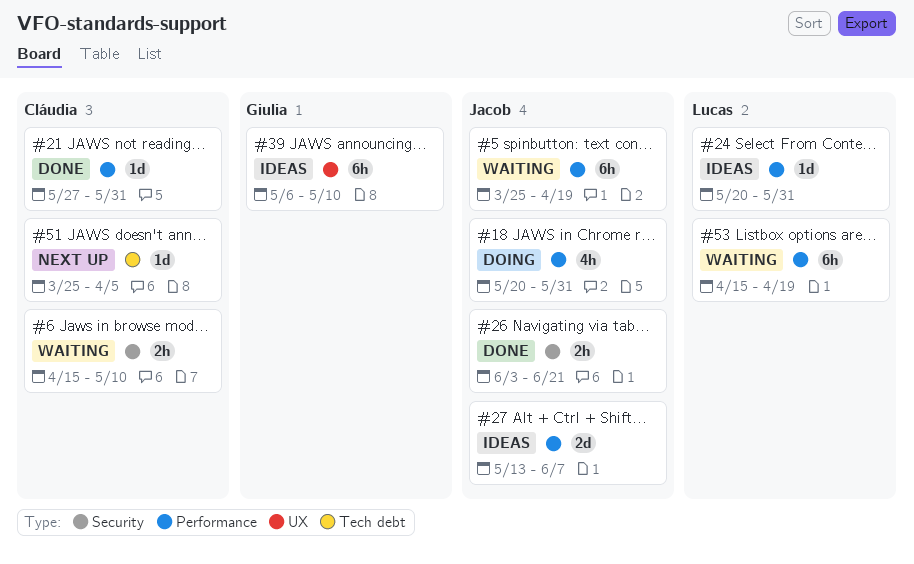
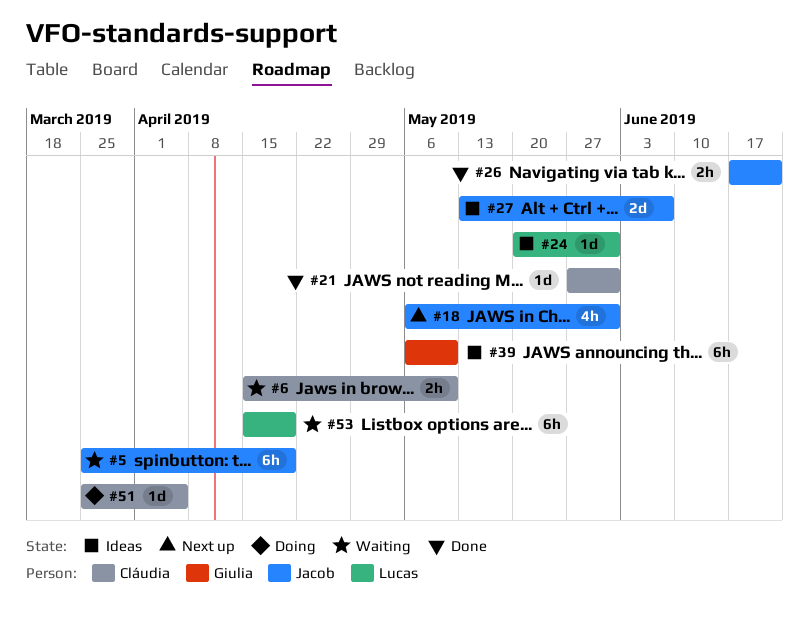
#18, status: Doing -> Next up
#18, start: May 20 -> May 6
#26, start: Jun 3 -> Jun 17
#51, status: Next up -> Doing

